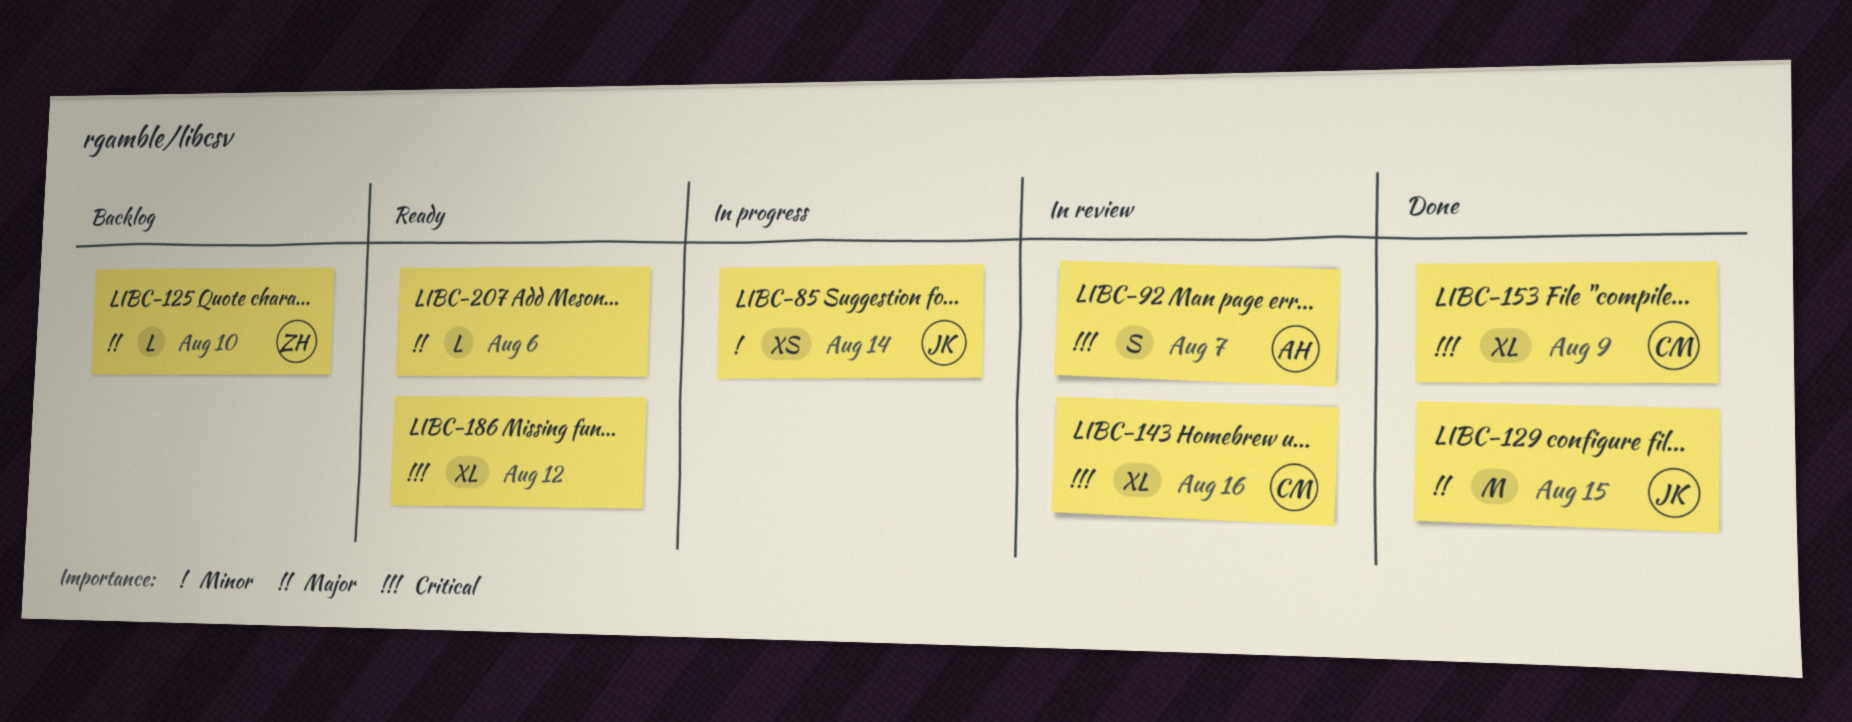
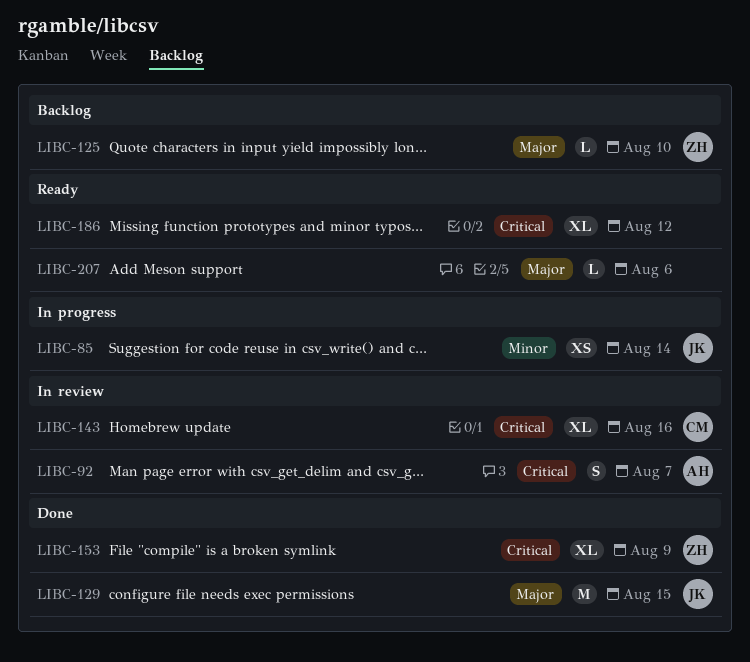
LIBC-153, owner: CM -> ZH

